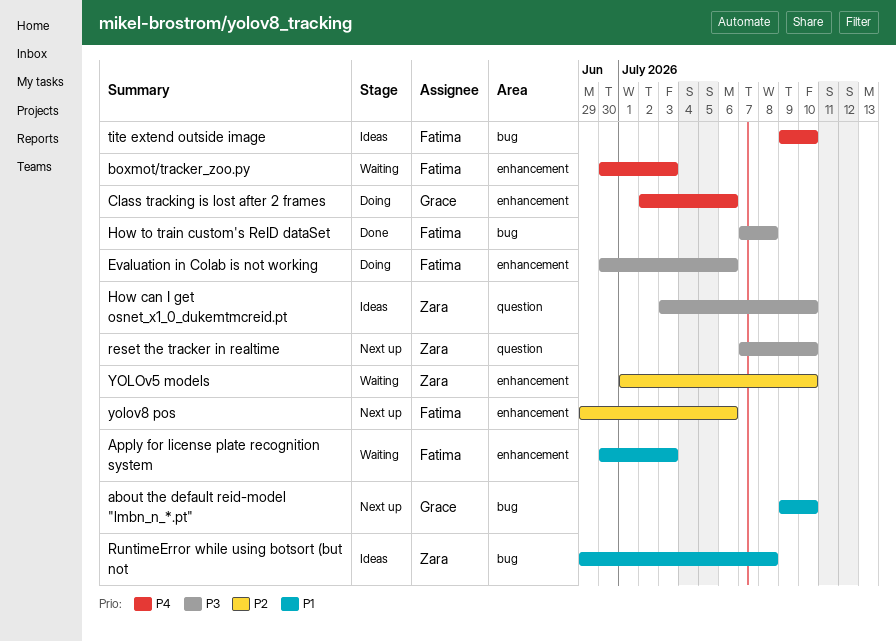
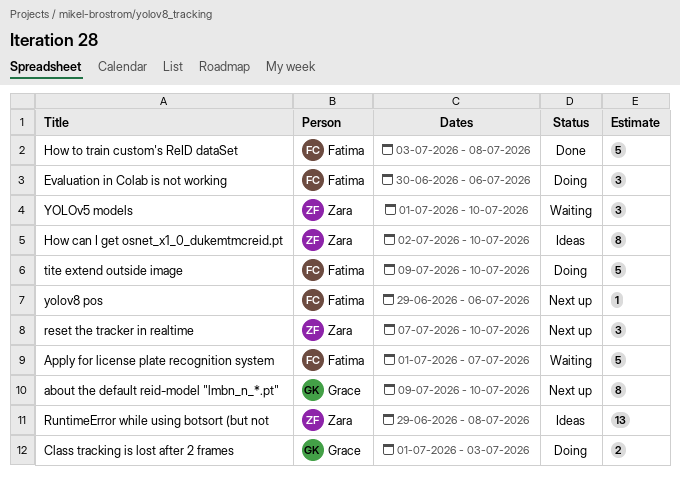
Apply for license plate recognition system, start: Jun 30 -> Jul 1
Apply for license plate recognition system, due: Jul 3 -> Jul 7
boxmot/tracker_zoo.py: present -> none
Class tracking is lost after 2 frames, start: Jul 2 -> Jul 1
Class tracking is lost after 2 frames, due: Jul 6 -> Jul 3
How can I get osnet_x1_0_dukemtmcreid.pt, start: Jul 3 -> Jul 2
How to train custom's ReID dataSet, start: Jul 7 -> Jul 3
tite extend outside image, status: Ideas -> Doing

